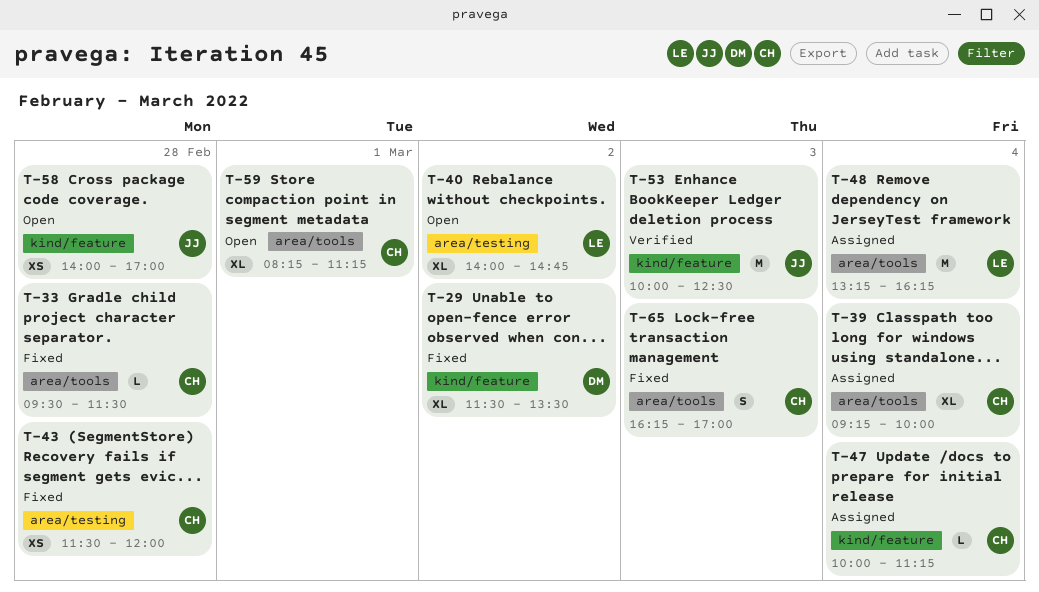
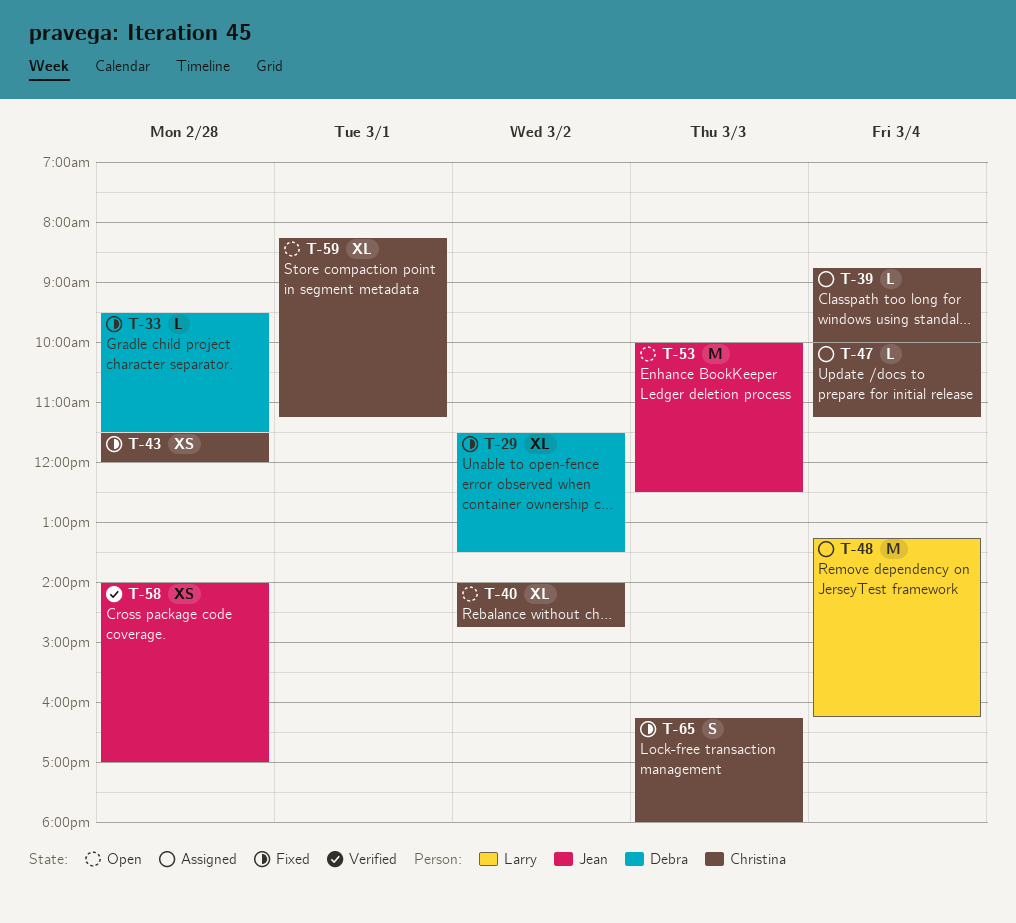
T-33, owner: Christina -> Debra
T-39, estimate: XL -> L
T-39, begins: 09:15 -> 08:45
T-40, owner: Larry -> Christina
T-53, status: Verified -> Open
T-58, status: Open -> Verified
T-65, ends: 17:00 -> 18:00

